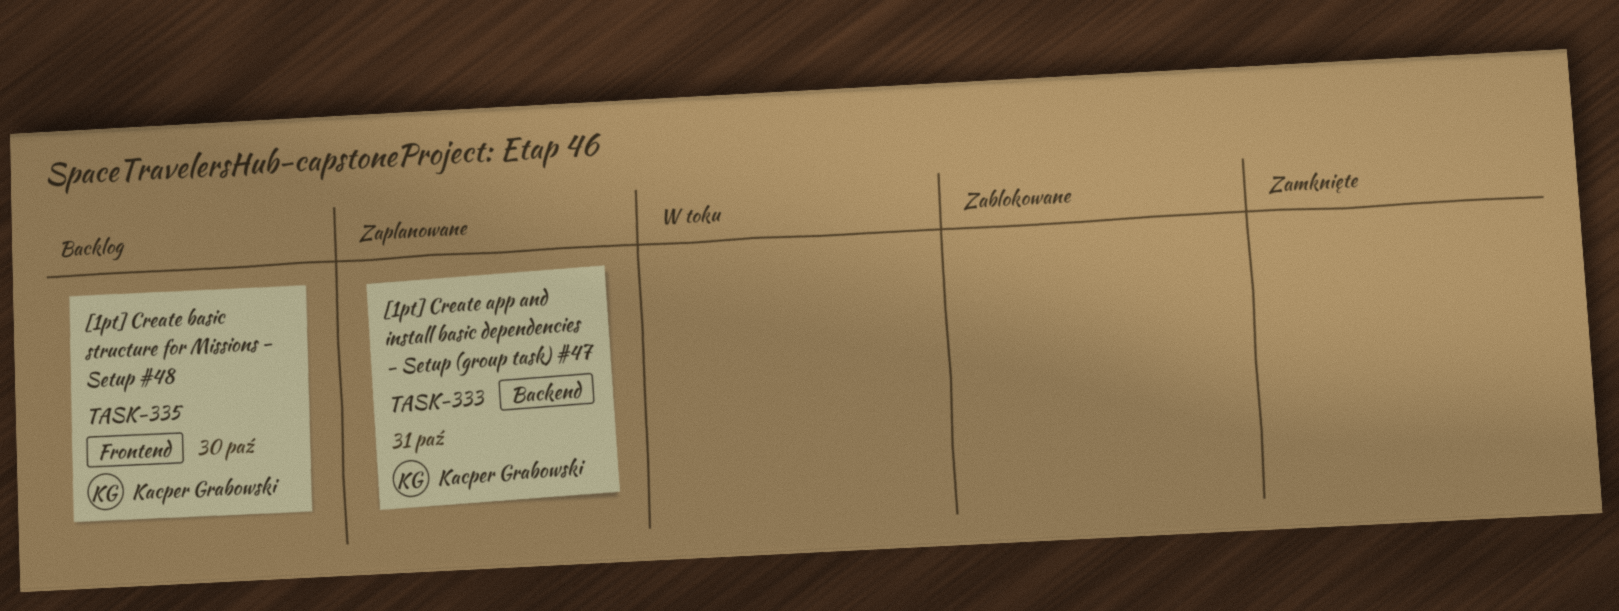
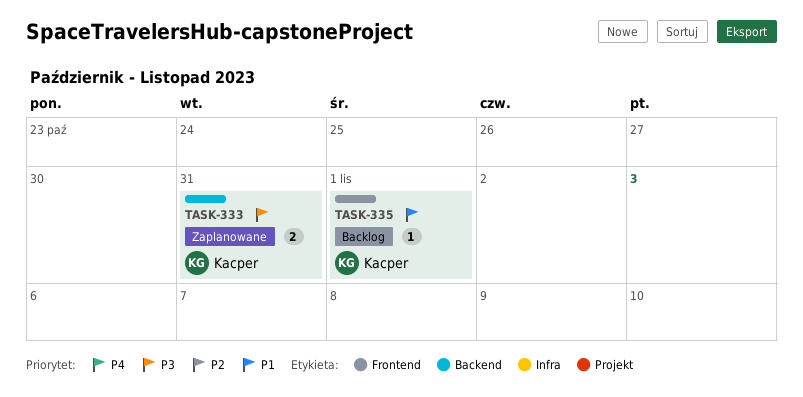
TASK-335, due: Oct 30 -> Nov 1

